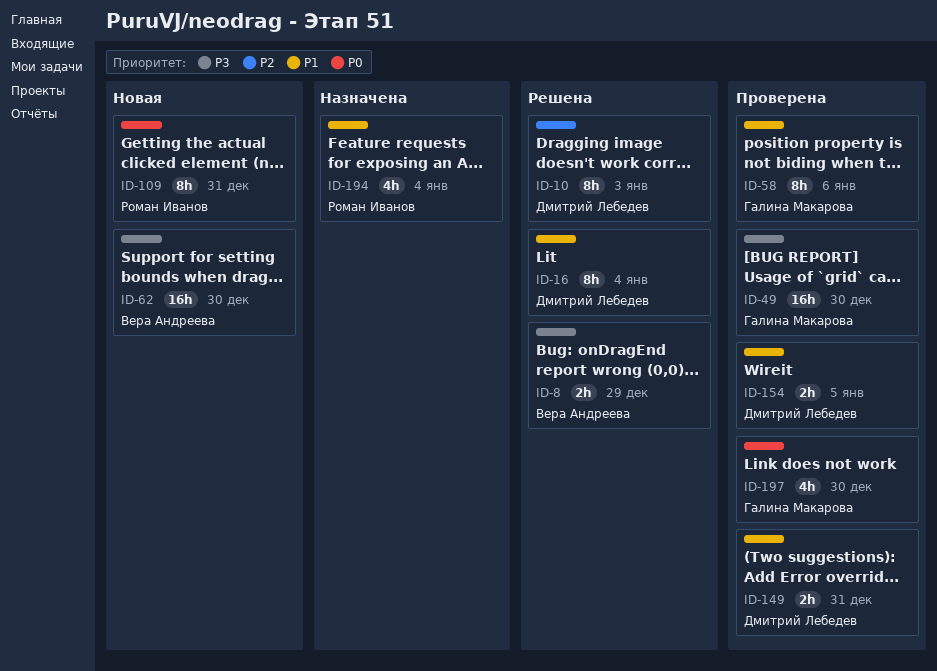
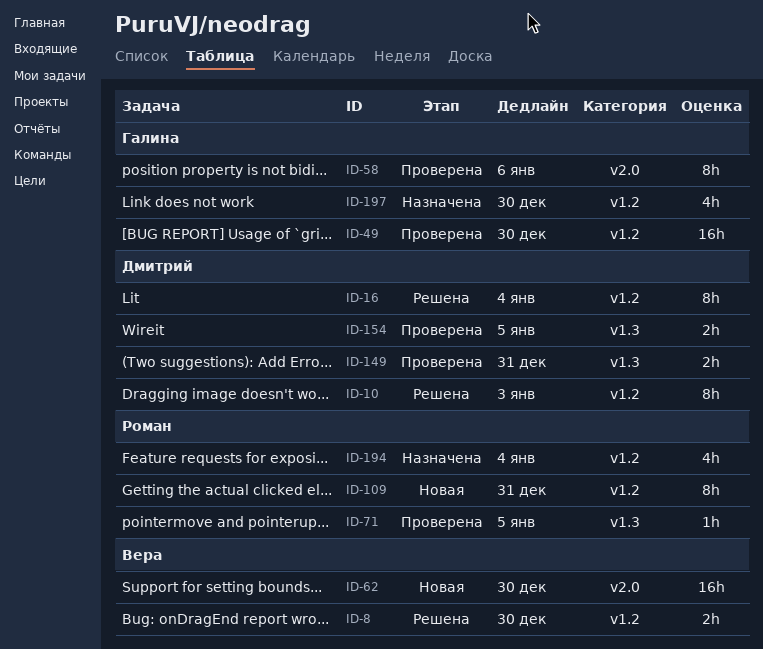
ID-8, due: Dec 29 -> Dec 30
ID-71: none -> present
ID-197, status: Проверена -> Назначена

